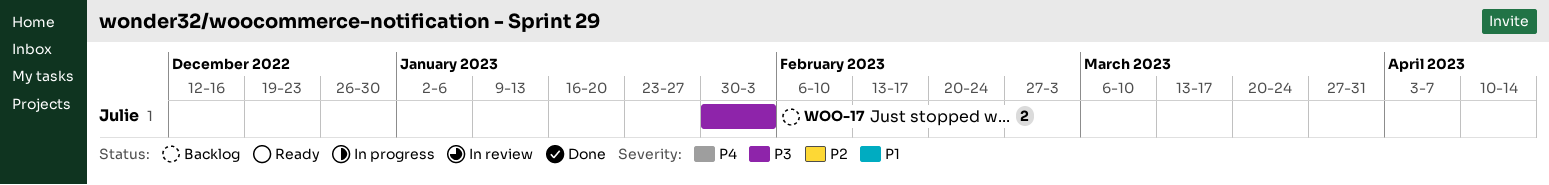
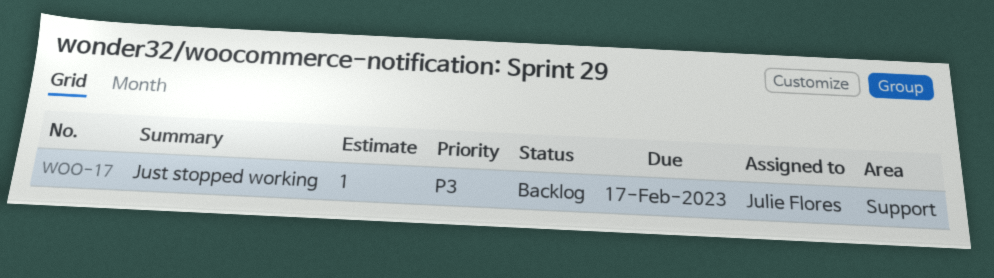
WOO-17, estimate: 2 -> 1
WOO-17, due: Feb 3 -> Feb 17

